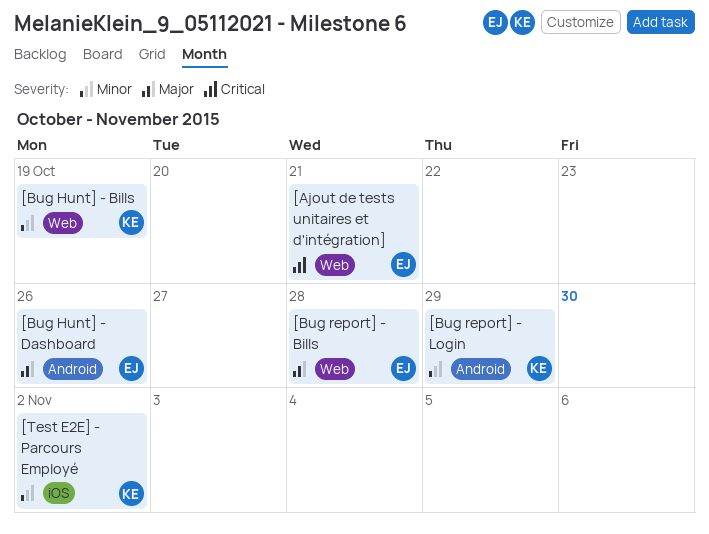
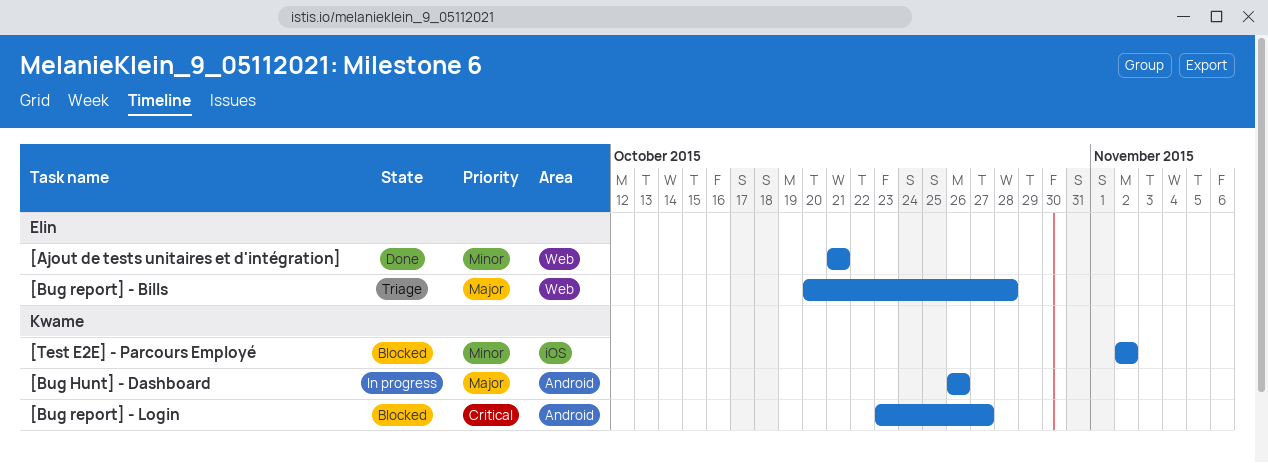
[Ajout de tests unitaires et d'intégration], priority: Critical -> Minor
[Bug Hunt] - Bills: present -> none
[Bug Hunt] - Dashboard, owner: Elin -> Kwame
[Bug report] - Login, priority: Minor -> Critical
[Bug report] - Login, due: Oct 29 -> Oct 27

